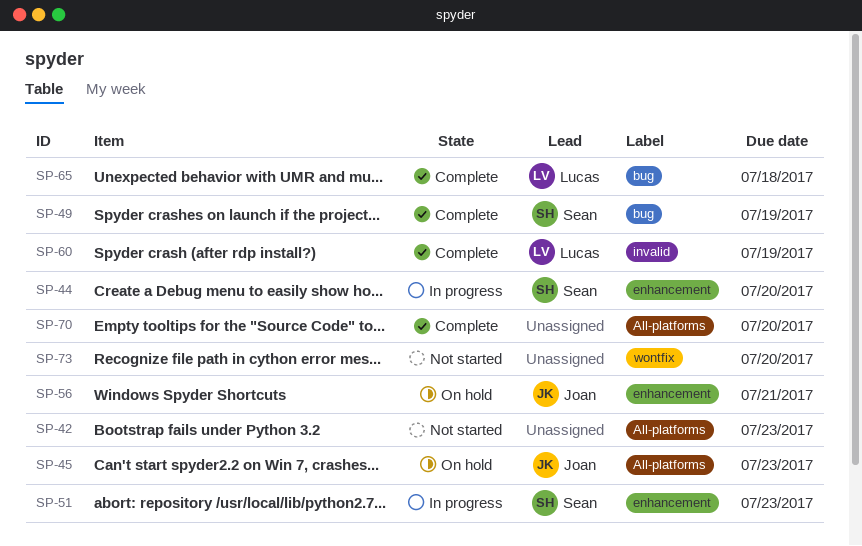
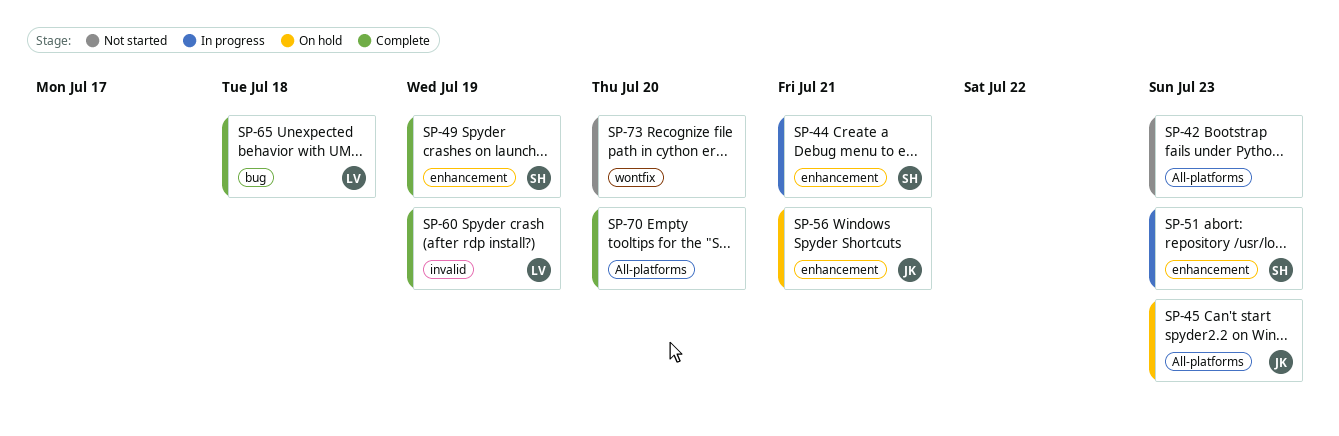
SP-44, due: Jul 20 -> Jul 21
SP-49, label: bug -> enhancement

